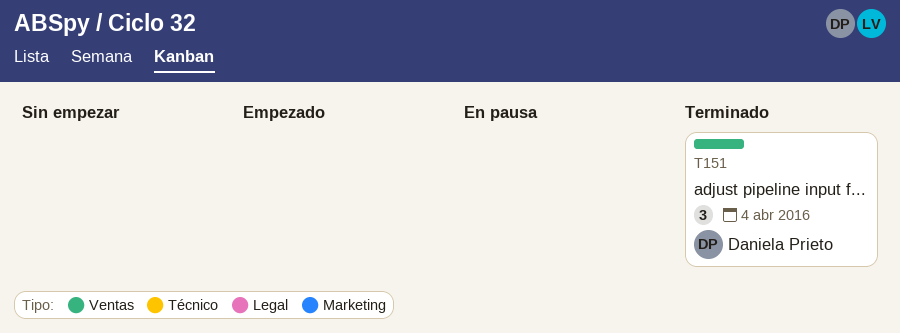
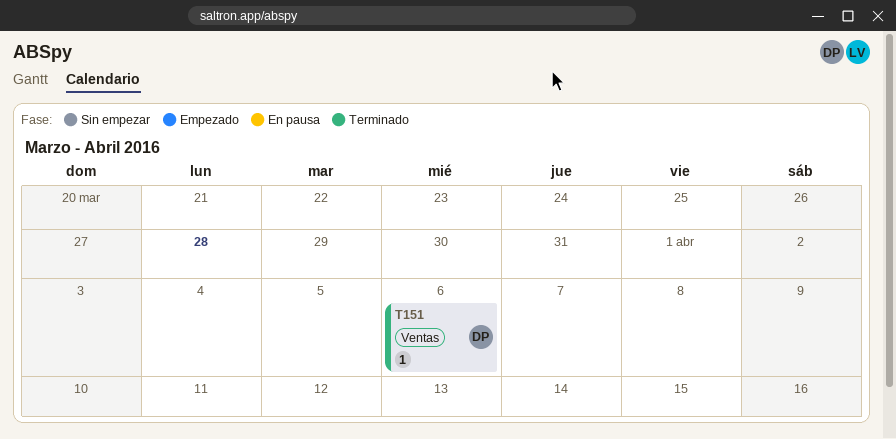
T151, estimate: 3 -> 1
T151, due: Apr 4 -> Apr 6

